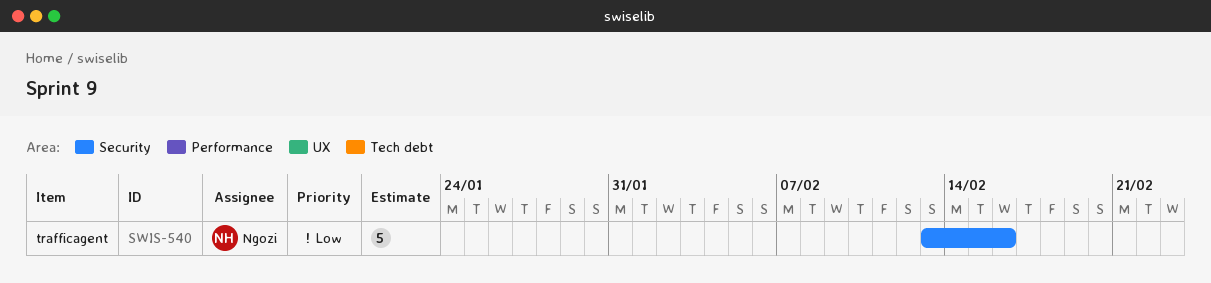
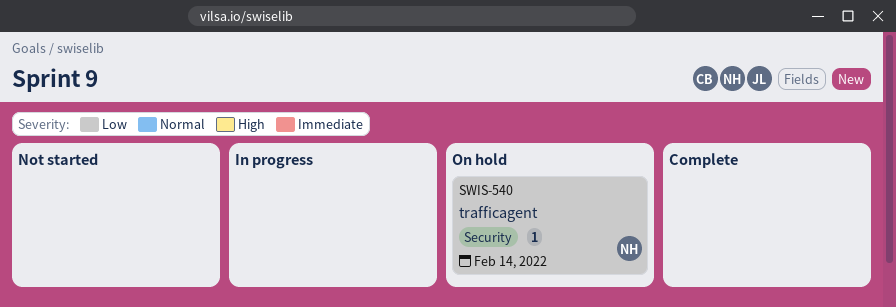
SWIS-540, estimate: 5 -> 1
SWIS-540, due: Feb 16 -> Feb 14

